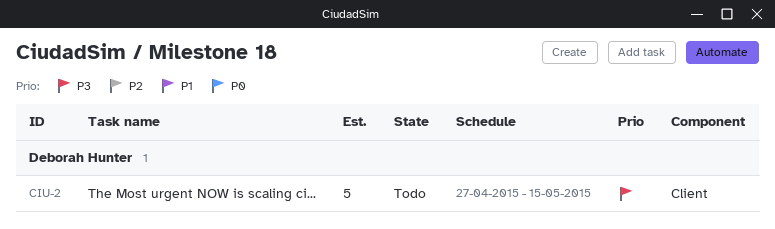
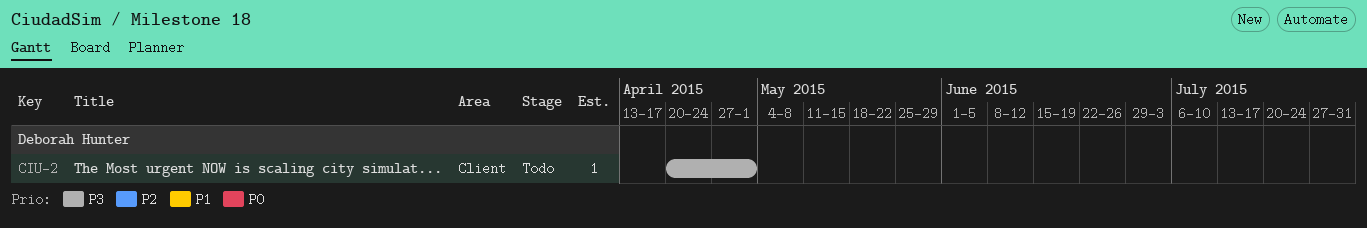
CIU-2, estimate: 5 -> 1
CIU-2, start: Apr 27 -> Apr 20
CIU-2, due: May 15 -> May 1

